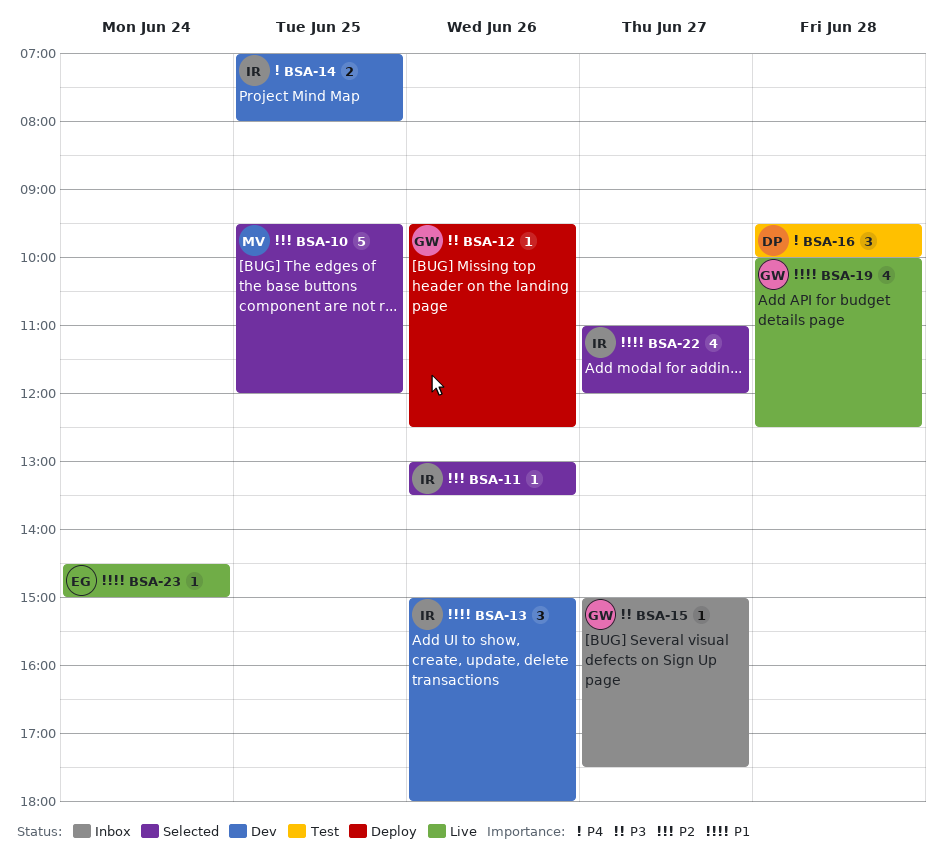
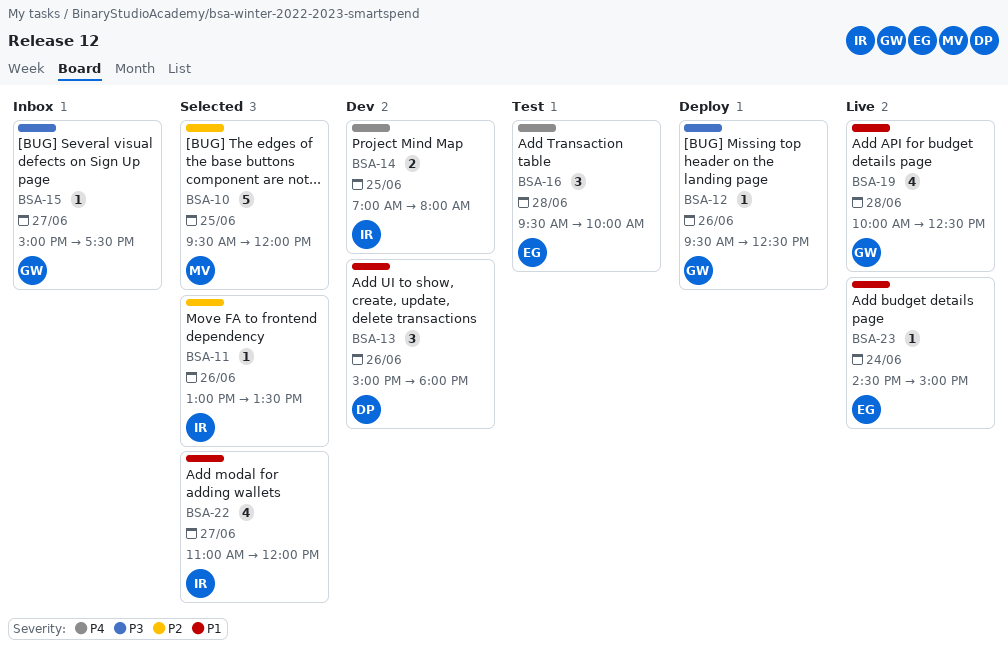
BSA-13, owner: IR -> DP
BSA-16, owner: DP -> EG

